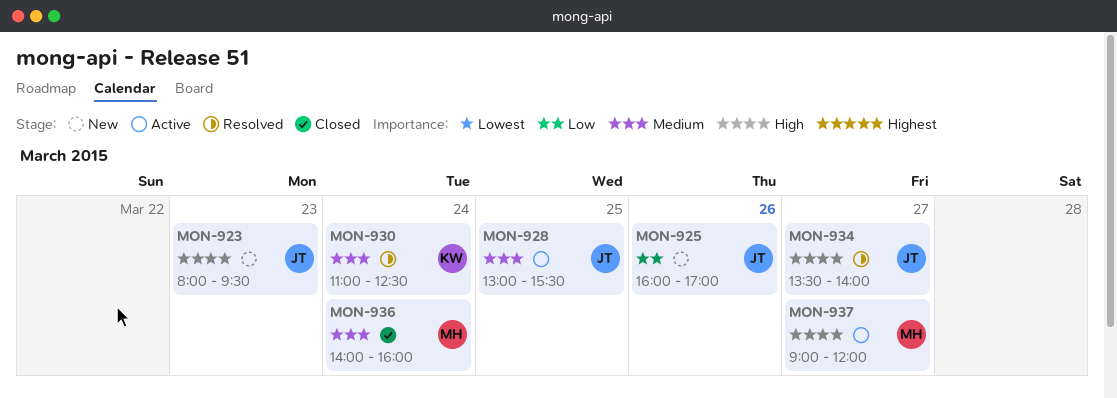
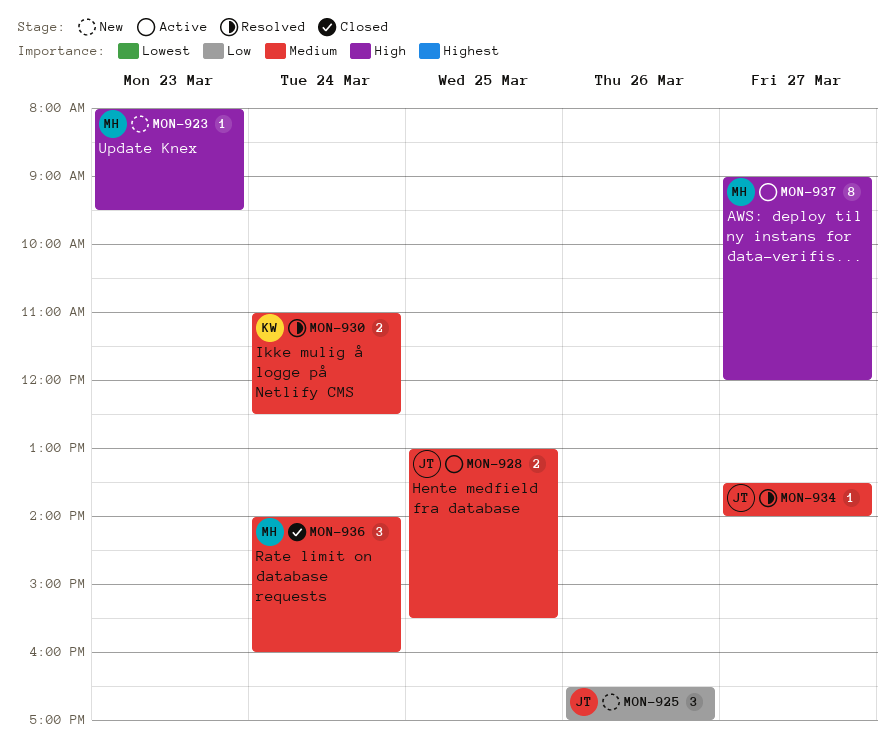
MON-923, owner: JT -> MH
MON-925, begins: 16:00 -> 16:30
MON-934, priority: High -> Medium

